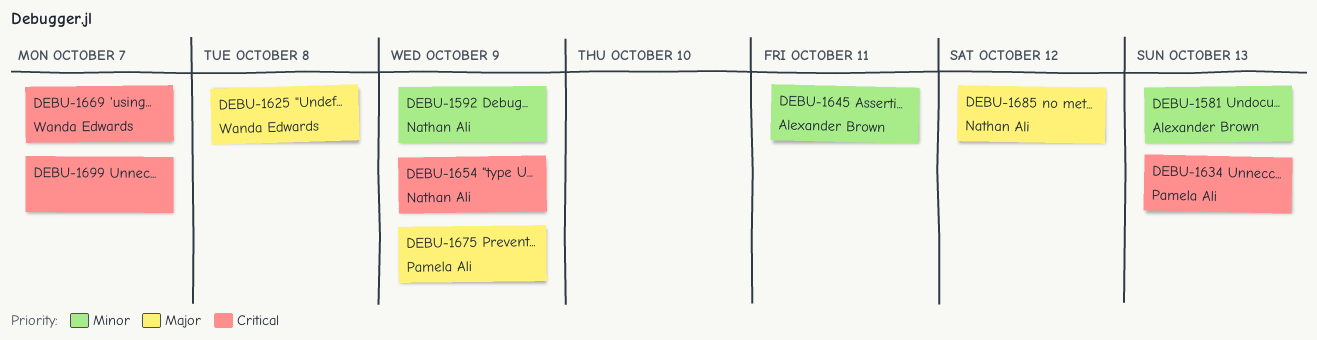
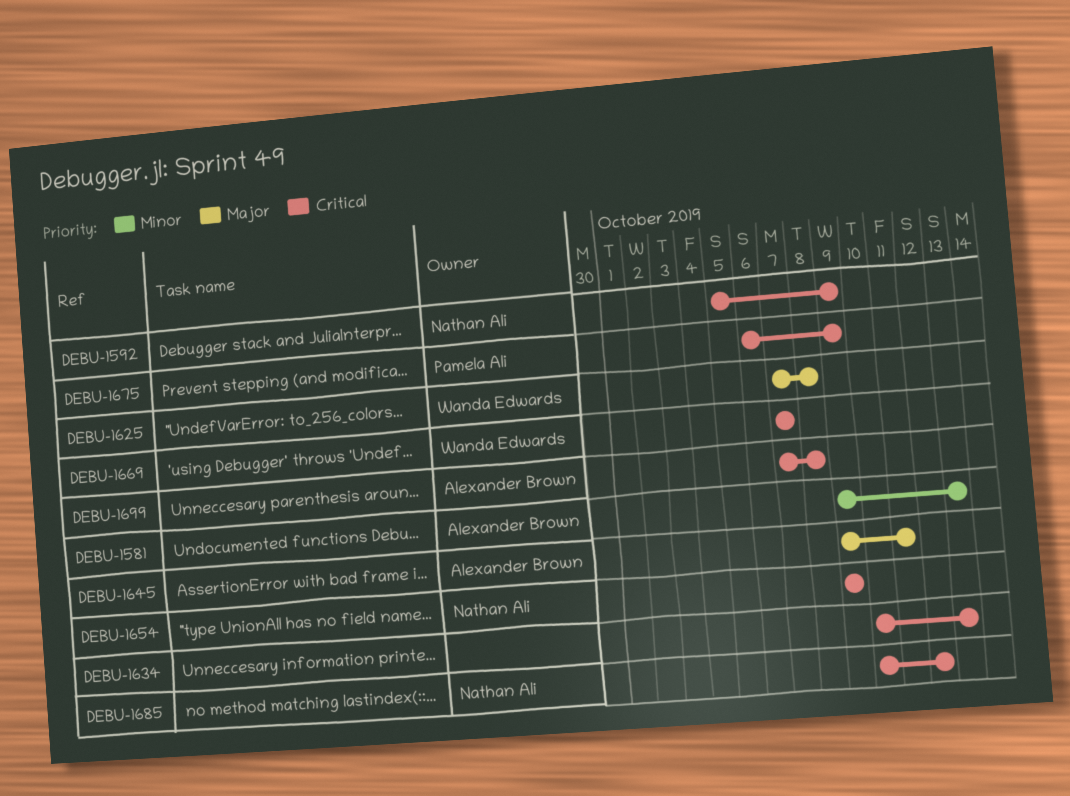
DEBU-1592, priority: Minor -> Critical
DEBU-1634, owner: Pamela Ali -> none
DEBU-1645, priority: Minor -> Major
DEBU-1675, priority: Major -> Critical
DEBU-1685, priority: Major -> Critical
DEBU-1699, owner: none -> Alexander Brown
DEBU-1699, due: Oct 7 -> Oct 8

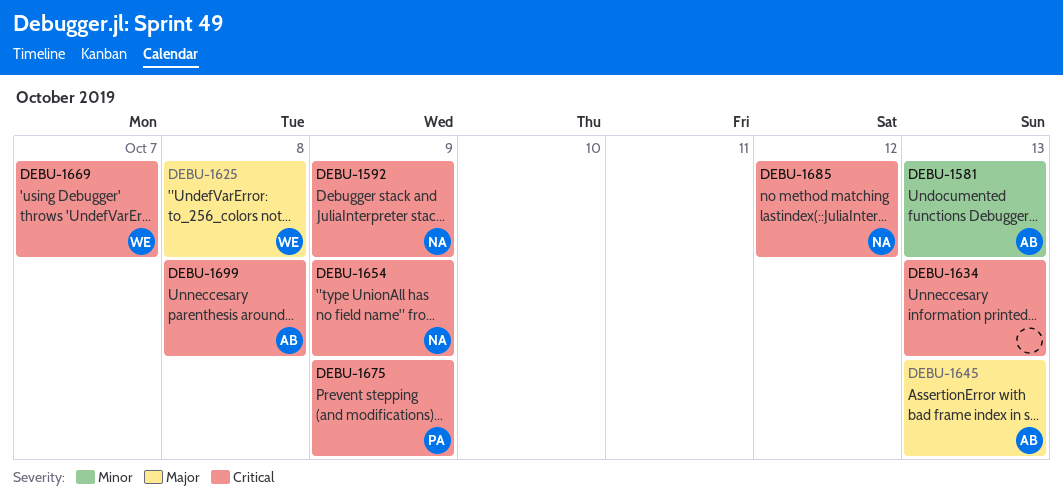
DEBU-1645, due: Oct 11 -> Oct 13

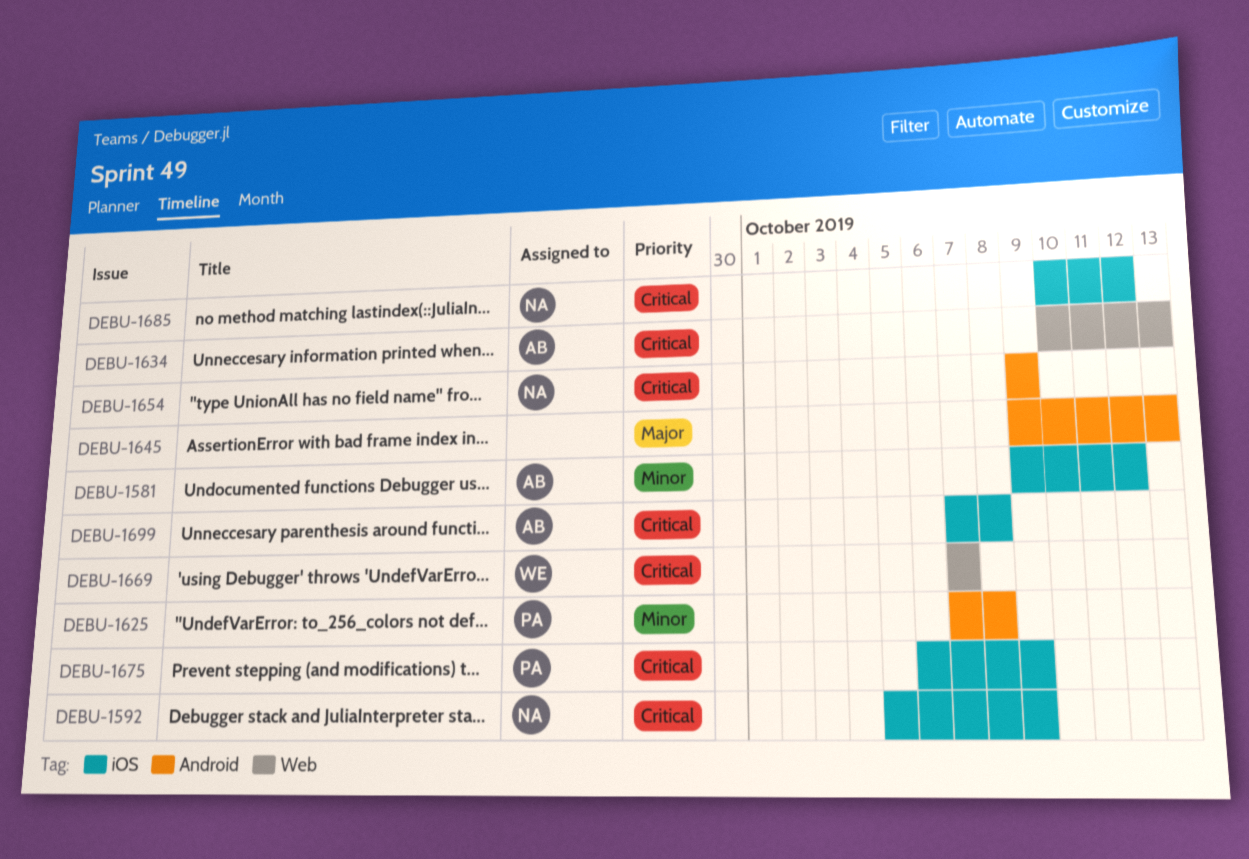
DEBU-1581, due: Oct 13 -> Oct 12
DEBU-1625, owner: WE -> PA
DEBU-1625, priority: Major -> Minor
DEBU-1634, owner: none -> AB
DEBU-1645, owner: AB -> none

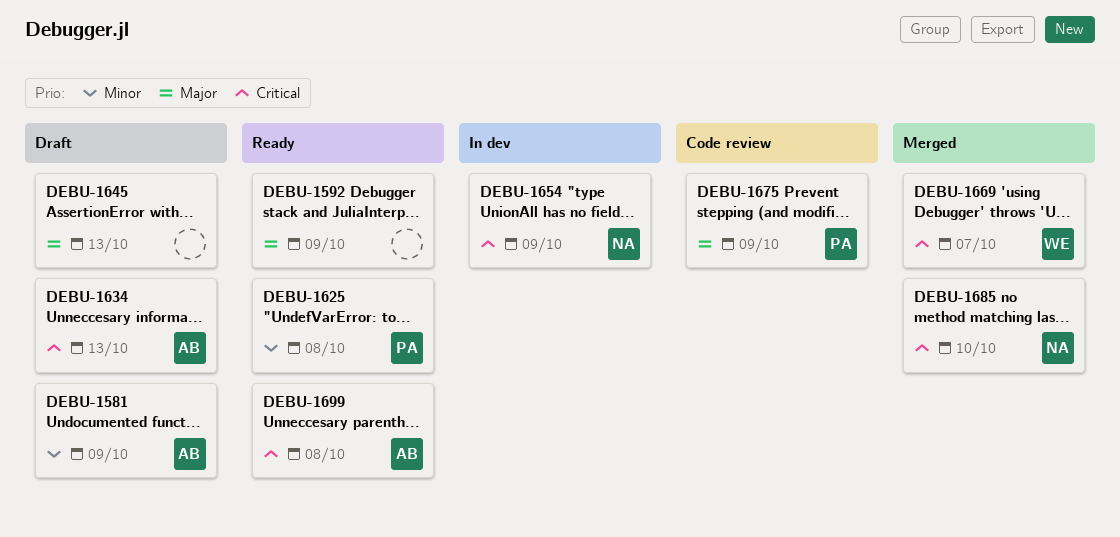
DEBU-1581, due: Oct 12 -> Oct 9
DEBU-1592, owner: NA -> none
DEBU-1592, priority: Critical -> Major
DEBU-1675, priority: Critical -> Major
DEBU-1685, due: Oct 12 -> Oct 10

